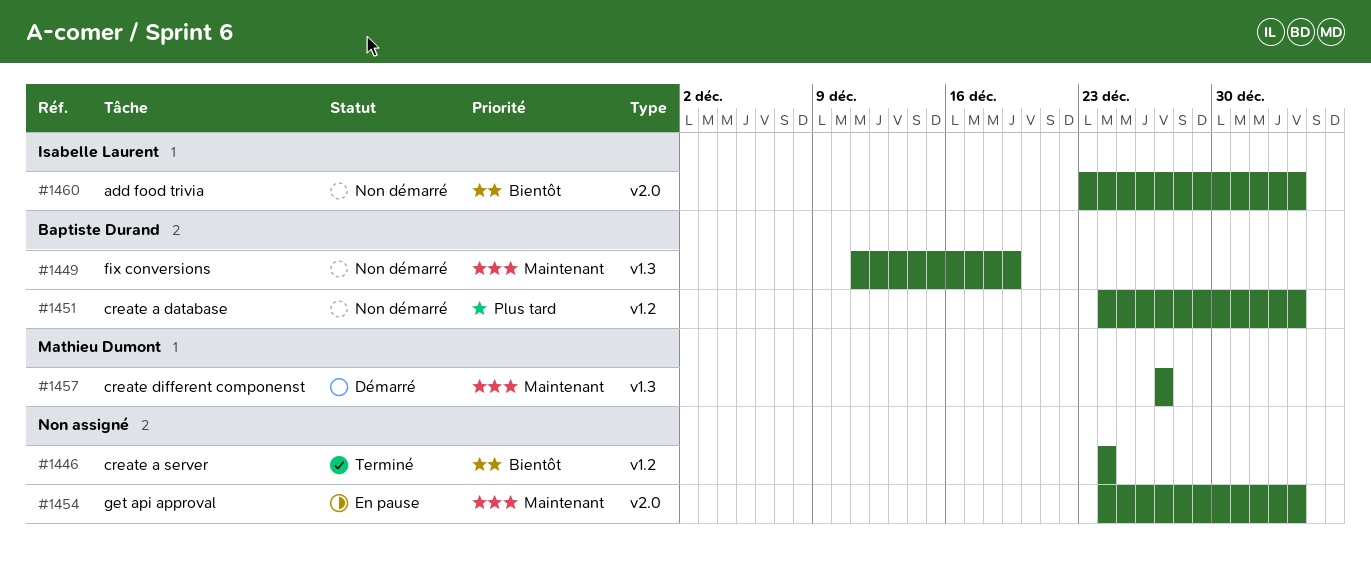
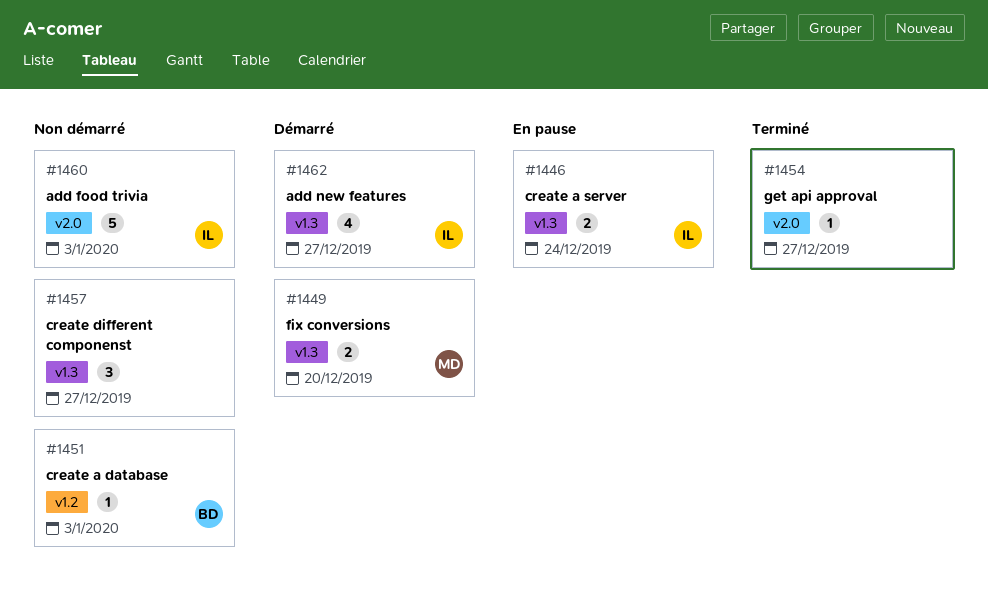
#1446, status: Terminé -> En pause
#1446, owner: none -> Isabelle Laurent
#1446, label: v1.2 -> v1.3
#1449, status: Non démarré -> Démarré
#1449, owner: Baptiste Durand -> Mathieu Dumont
#1449, due: Dec 19 -> Dec 20
#1454, status: En pause -> Terminé
#1454, due: Jan 3 -> Dec 27
#1457, status: Démarré -> Non démarré
#1457, owner: Mathieu Dumont -> none
#1462: none -> present

